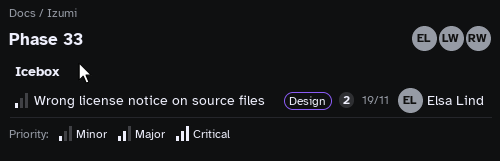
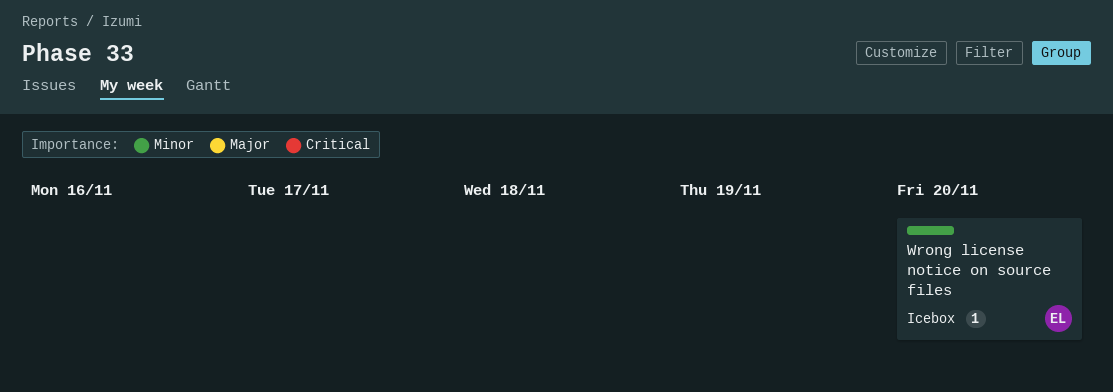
Wrong license notice on source files, estimate: 2 -> 1
Wrong license notice on source files, due: Nov 19 -> Nov 20

